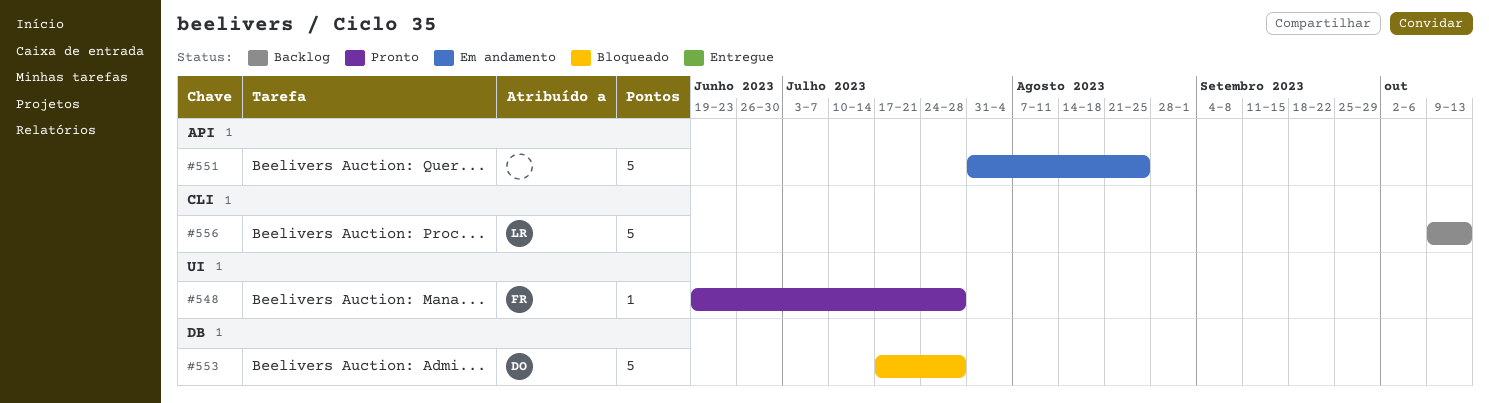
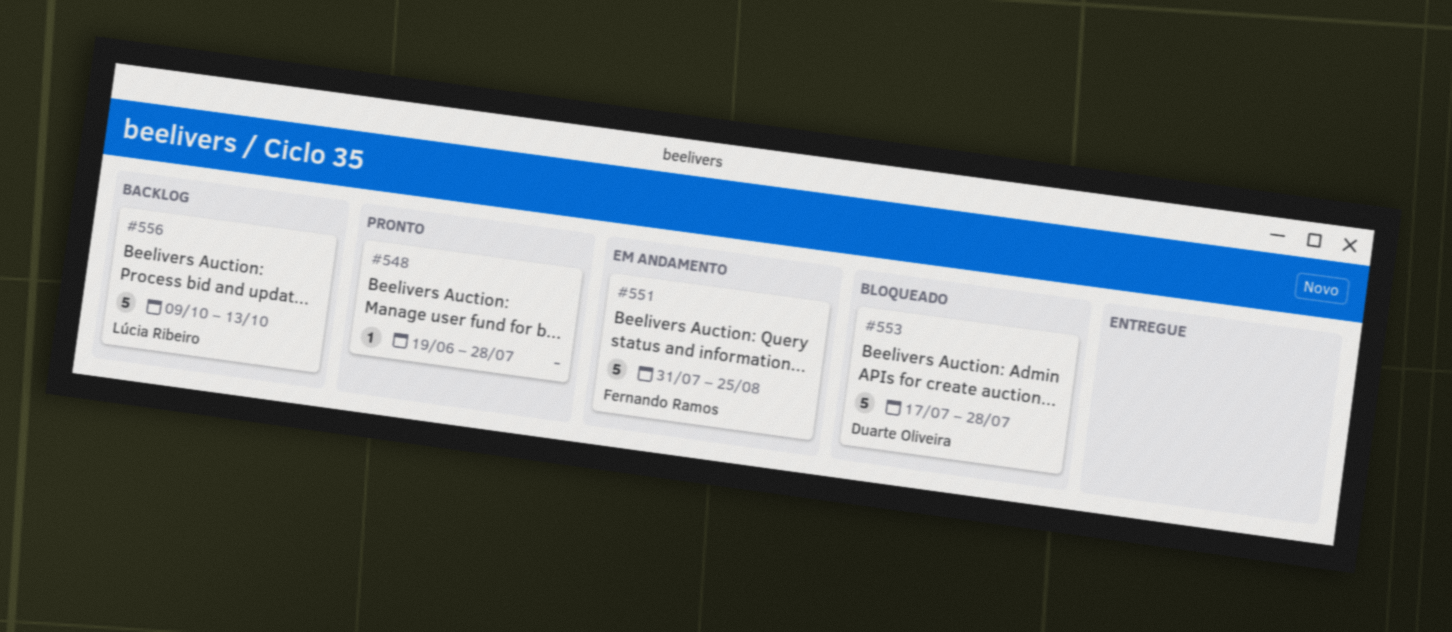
#548, owner: Fernando Ramos -> none
#551, owner: none -> Fernando Ramos

